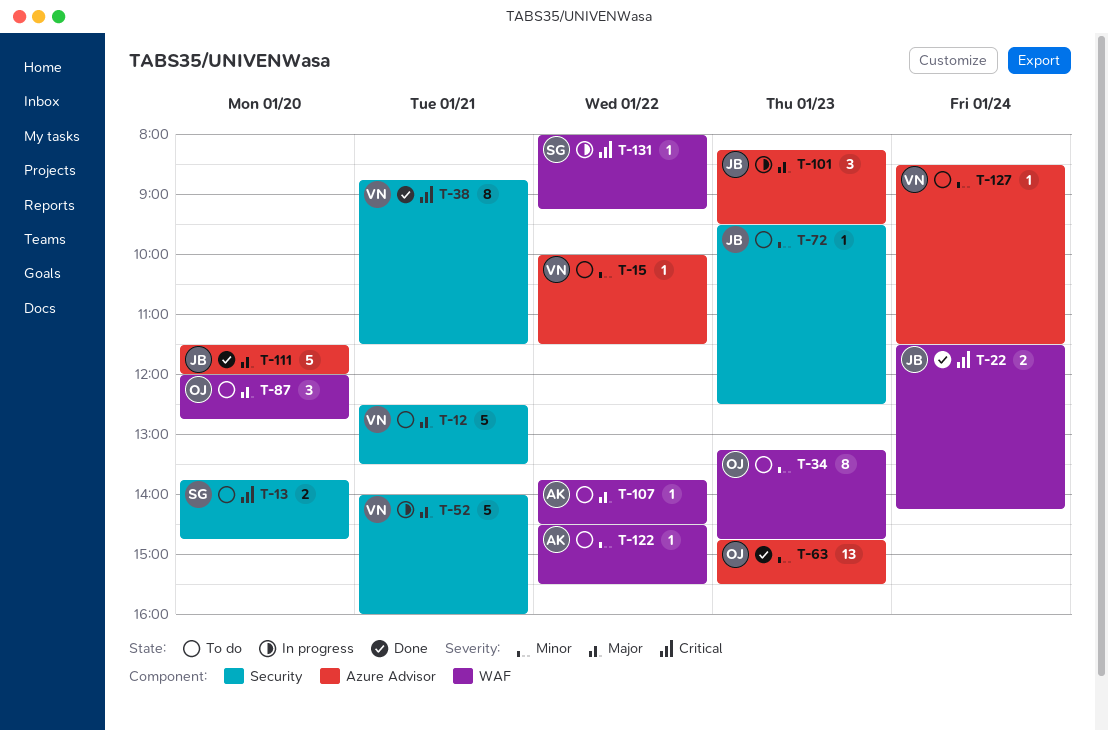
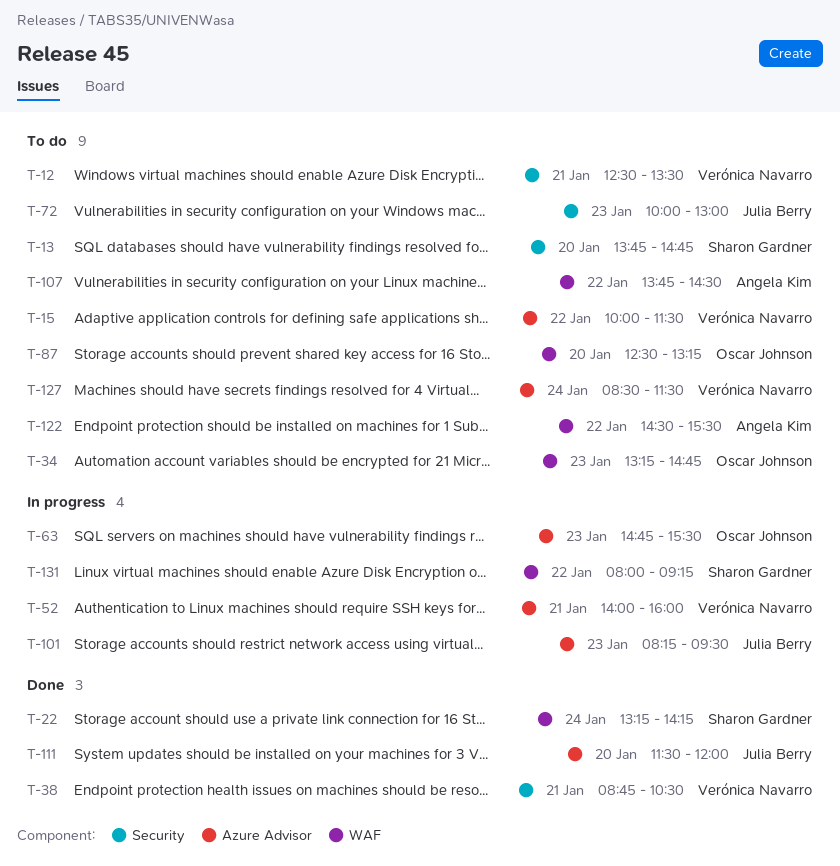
T-22, owner: Julia Berry -> Sharon Gardner
T-22, begins: 11:30 -> 13:15
T-38, ends: 11:30 -> 10:30
T-52, label: Security -> Azure Advisor
T-63, status: Done -> In progress
T-72, begins: 09:30 -> 10:00
T-72, ends: 12:30 -> 13:00
T-87, begins: 12:00 -> 12:30
T-87, ends: 12:45 -> 13:15

